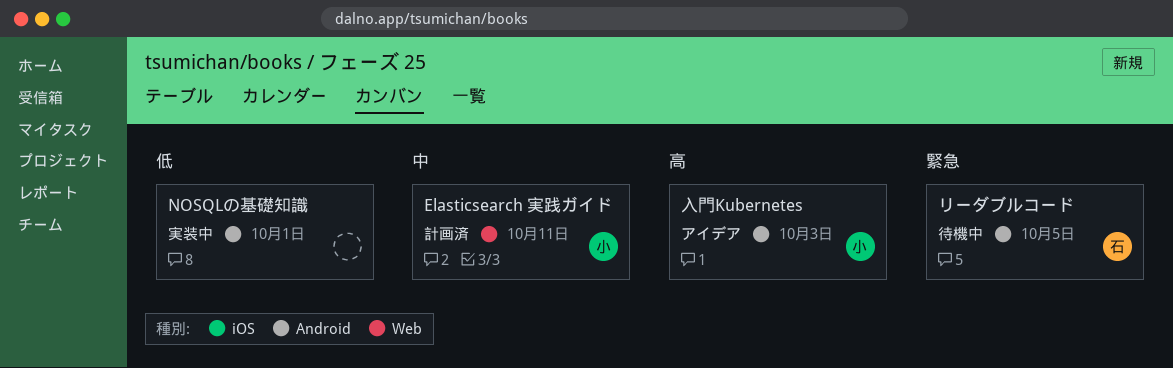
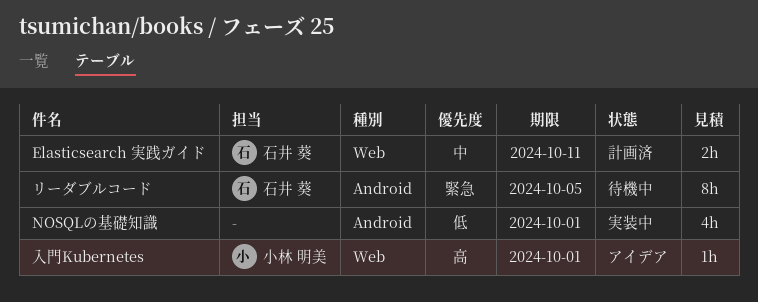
Elasticsearch 実践ガイド, owner: 小林 明美 -> 石井 葵
入門Kubernetes, label: Android -> Web
入門Kubernetes, due: Oct 3 -> Oct 1

